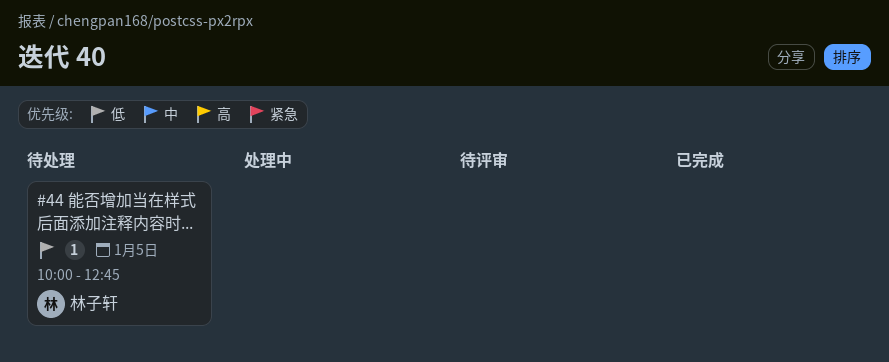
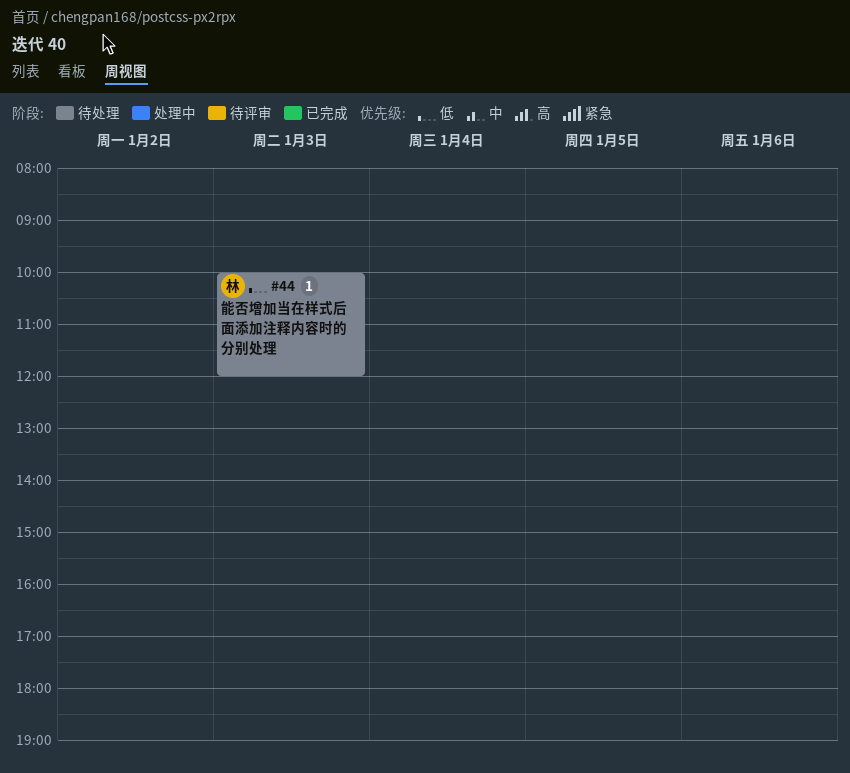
#44, day: Jan 5 -> Jan 3
#44, ends: 12:45 -> 12:00

